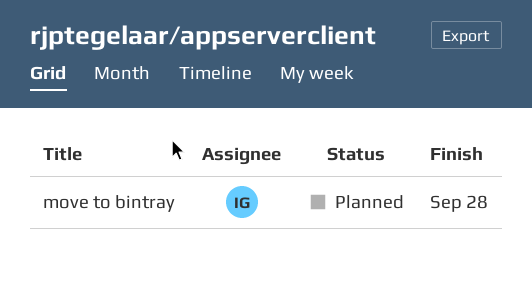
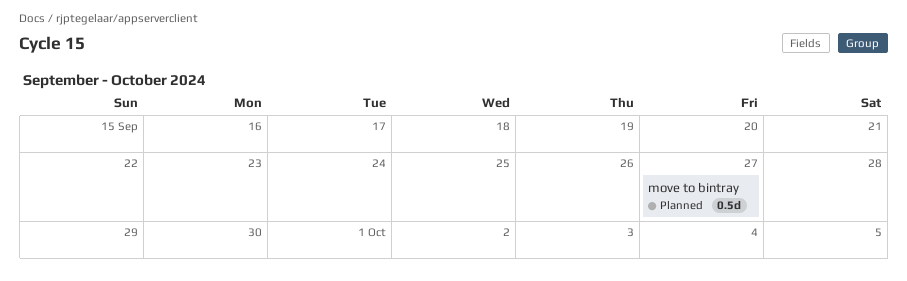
move to bintray, due: Sep 28 -> Sep 27

